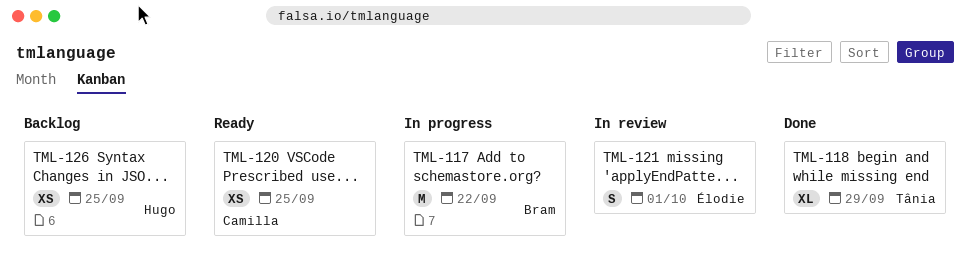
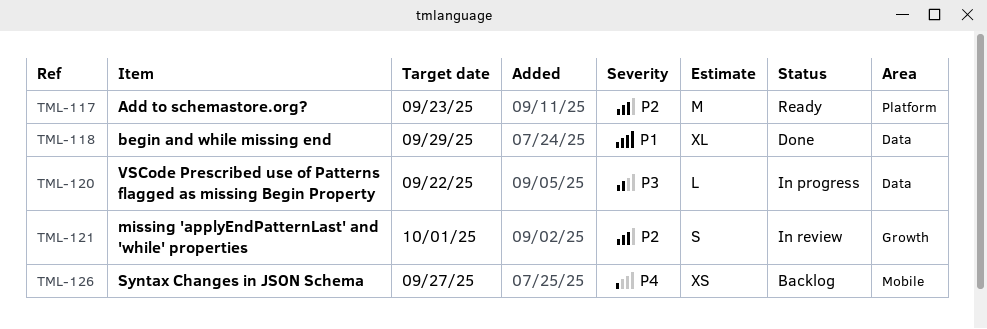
TML-117, status: In progress -> Ready
TML-117, due: Sep 22 -> Sep 23
TML-120, status: Ready -> In progress
TML-120, estimate: XS -> L
TML-120, due: Sep 25 -> Sep 22
TML-126, due: Sep 25 -> Sep 27

